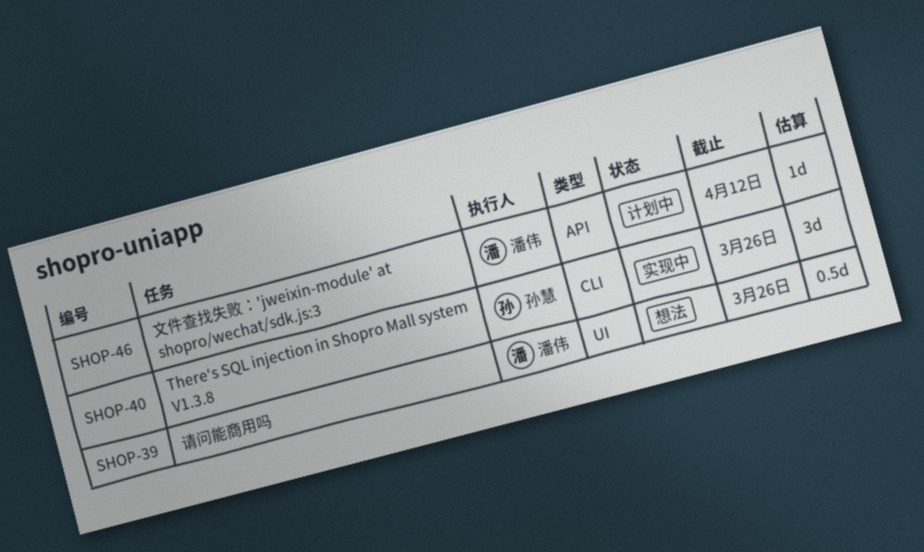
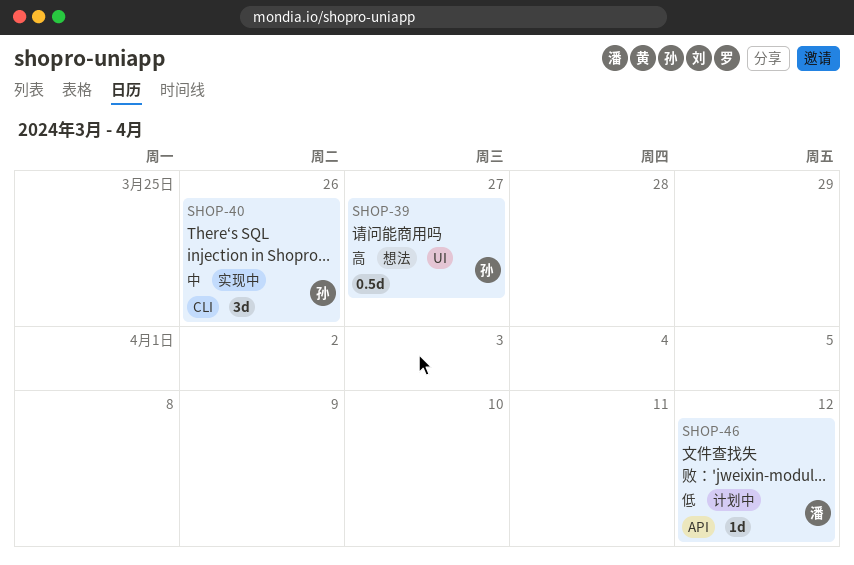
SHOP-39, owner: 潘伟 -> 孙慧
SHOP-39, due: Mar 26 -> Mar 27

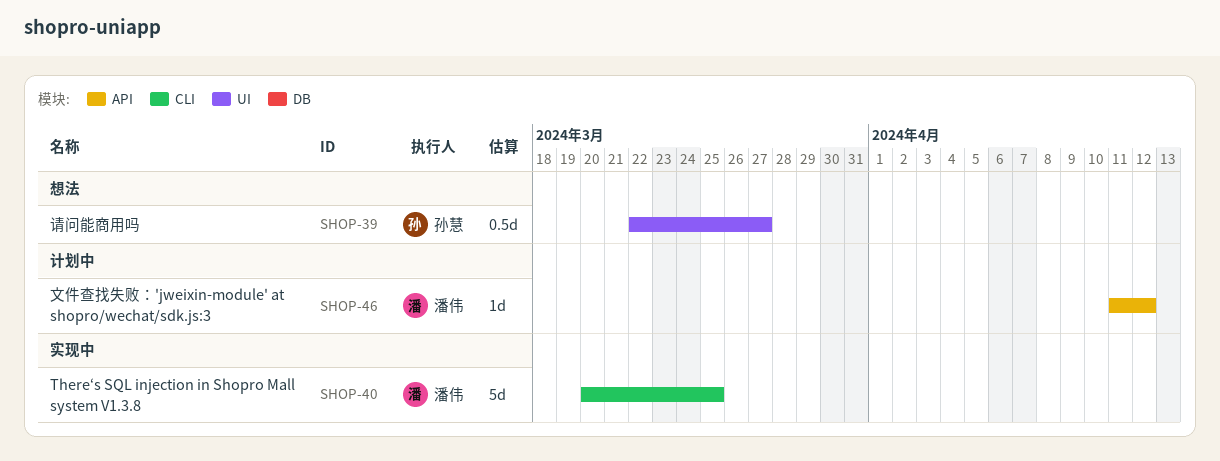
SHOP-40, owner: 孙慧 -> 潘伟
SHOP-40, estimate: 3d -> 5d
SHOP-40, due: Mar 26 -> Mar 25

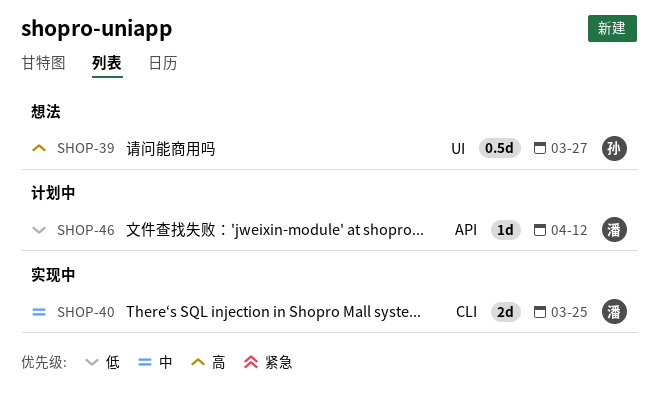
SHOP-40, estimate: 5d -> 2d

